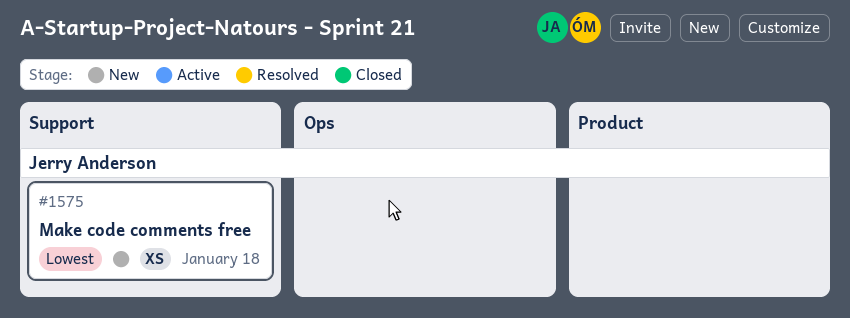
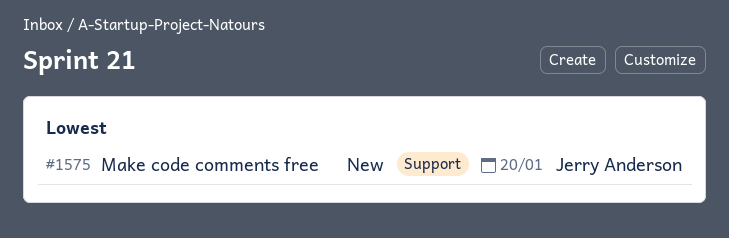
#1575, due: Jan 18 -> Jan 20

